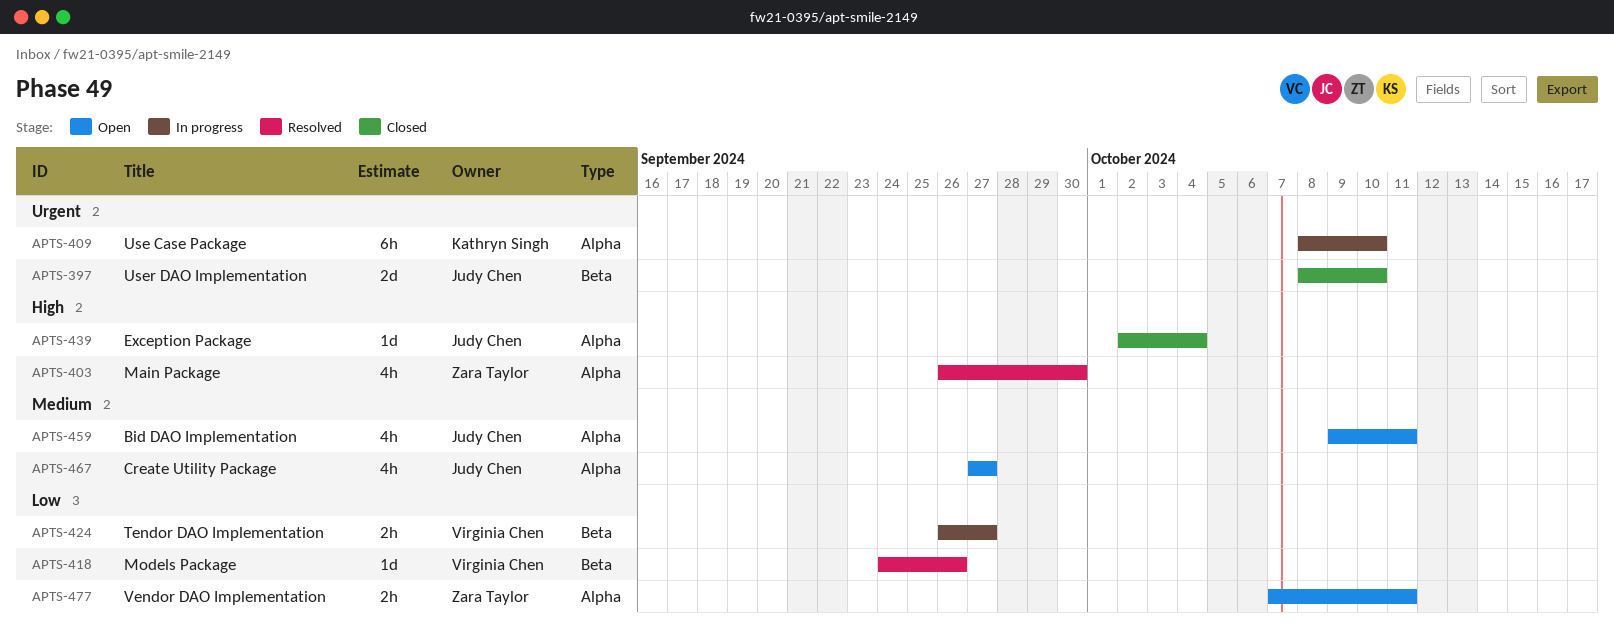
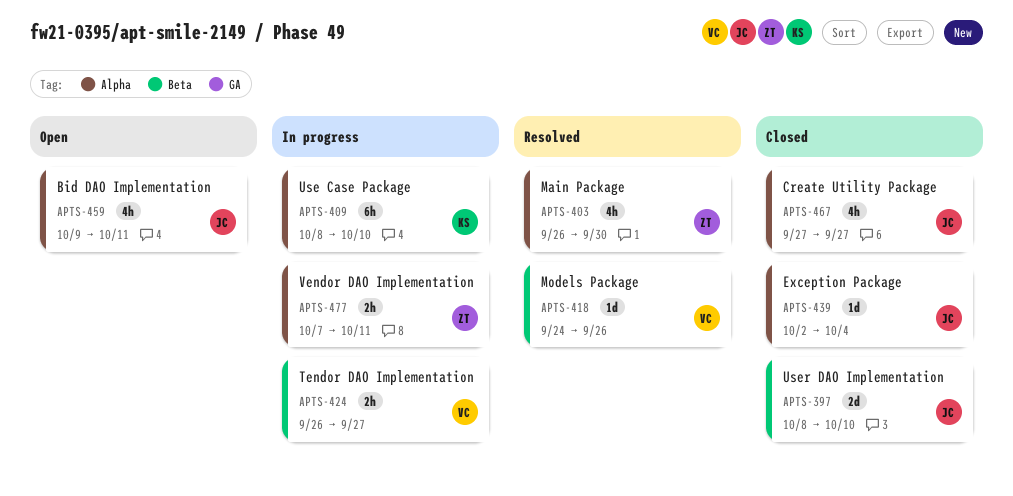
APTS-467, status: Open -> Closed
APTS-477, status: Open -> In progress

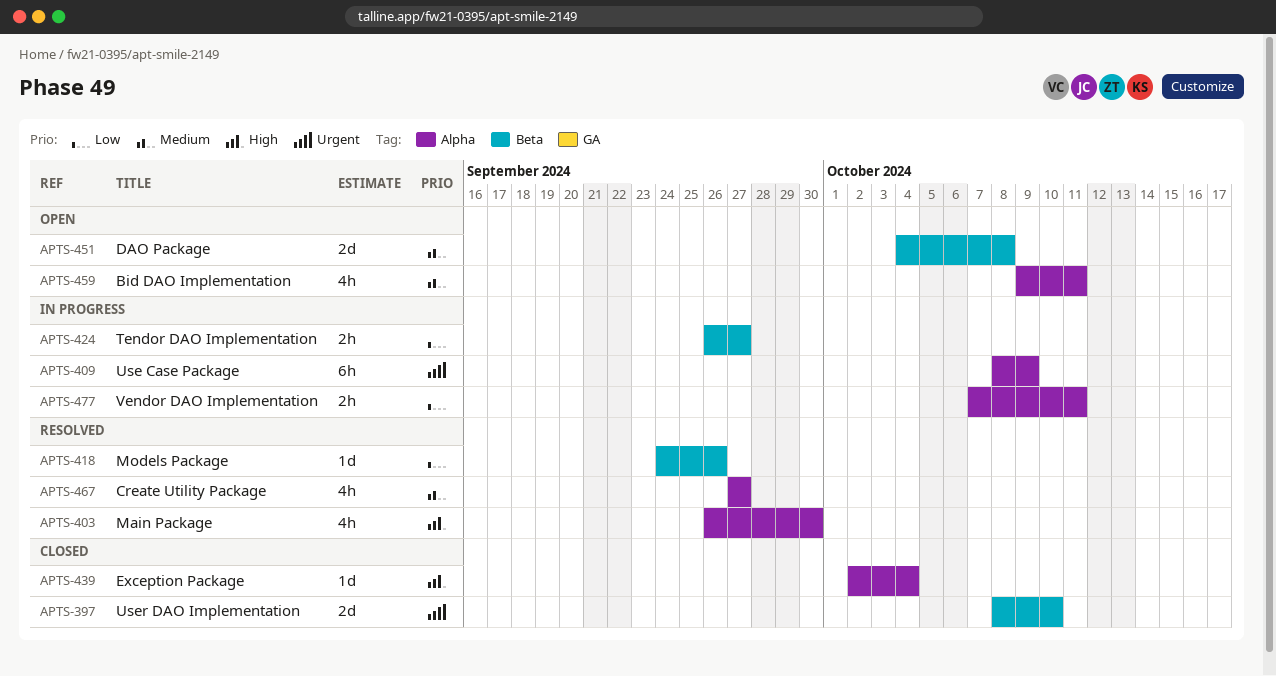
APTS-409, due: Oct 10 -> Oct 9
APTS-451: none -> present
APTS-467, status: Closed -> Resolved

